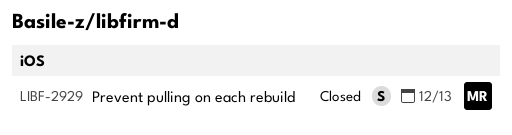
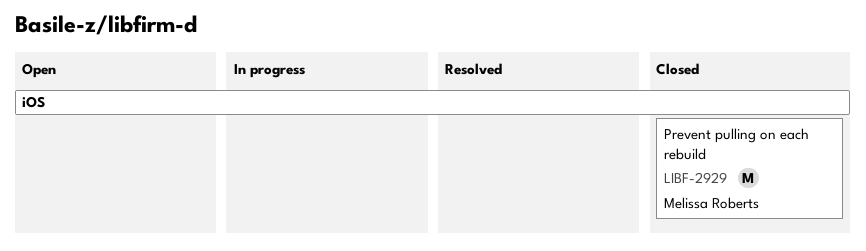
LIBF-2929, estimate: S -> M

